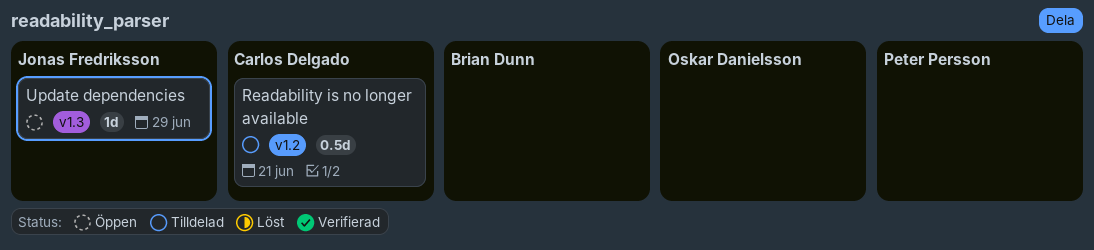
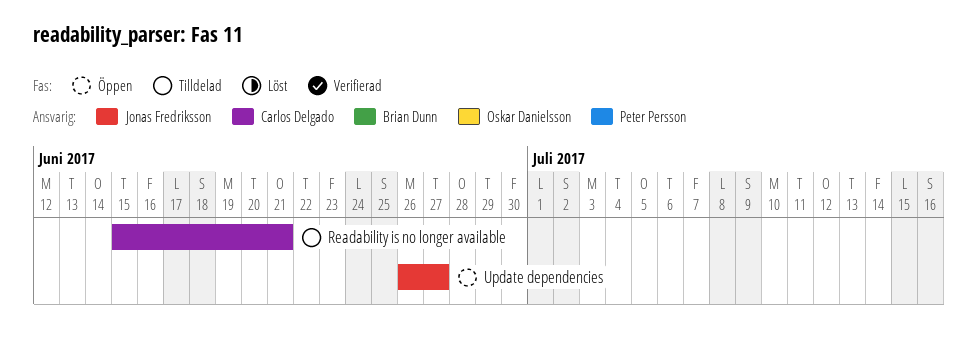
Update dependencies, due: Jun 29 -> Jun 27

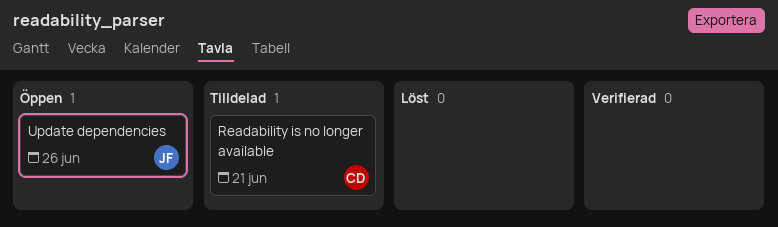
Update dependencies, due: Jun 27 -> Jun 26

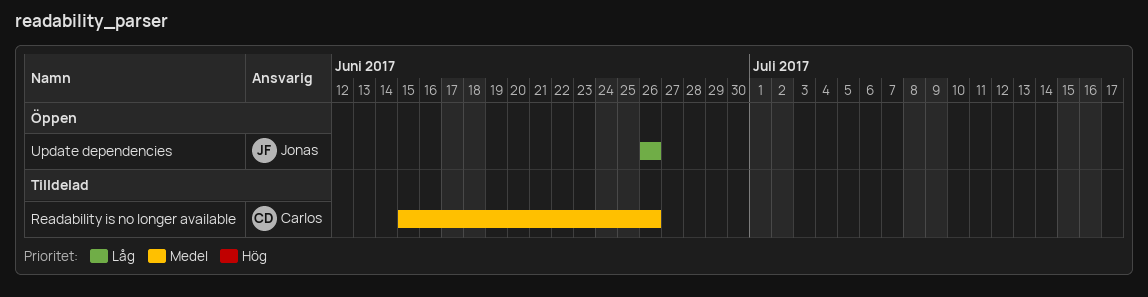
Readability is no longer available, due: Jun 21 -> Jun 26

